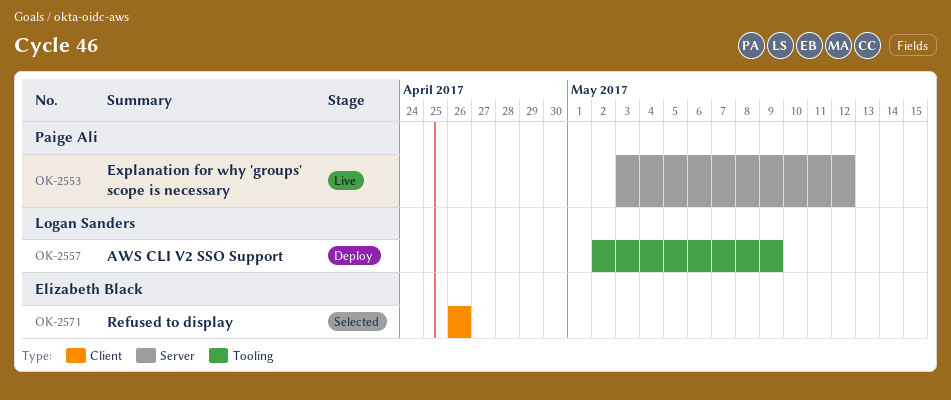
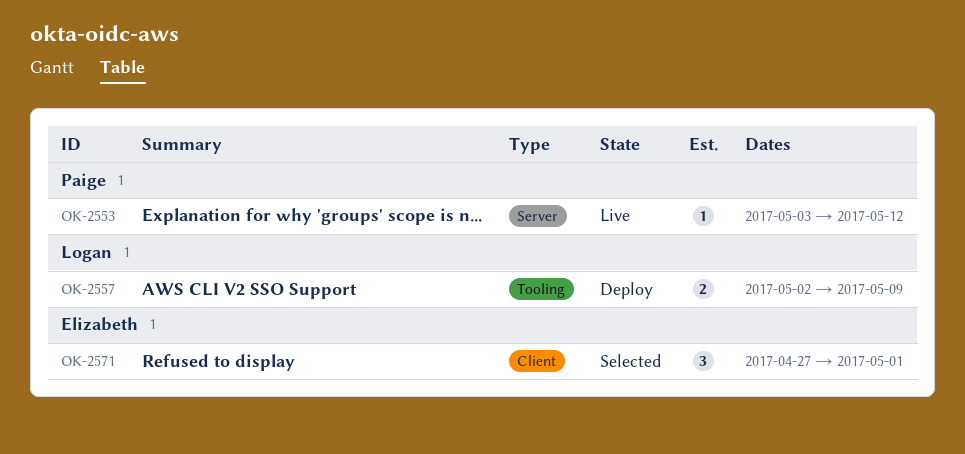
OK-2571, start: Apr 26 -> Apr 27
OK-2571, due: Apr 26 -> May 1

